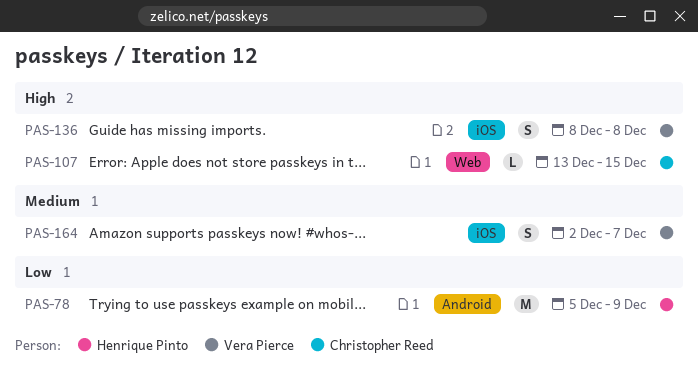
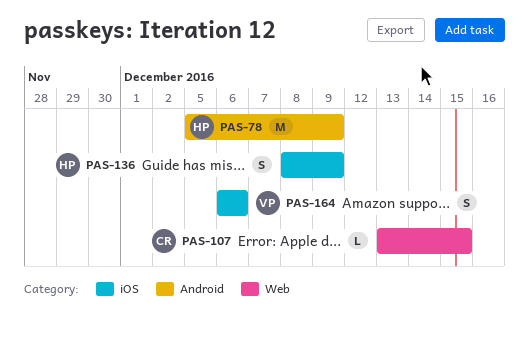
PAS-136, owner: Vera Pierce -> Henrique Pinto
PAS-136, due: Dec 8 -> Dec 9
PAS-164, start: Dec 2 -> Dec 6
PAS-164, due: Dec 7 -> Dec 6

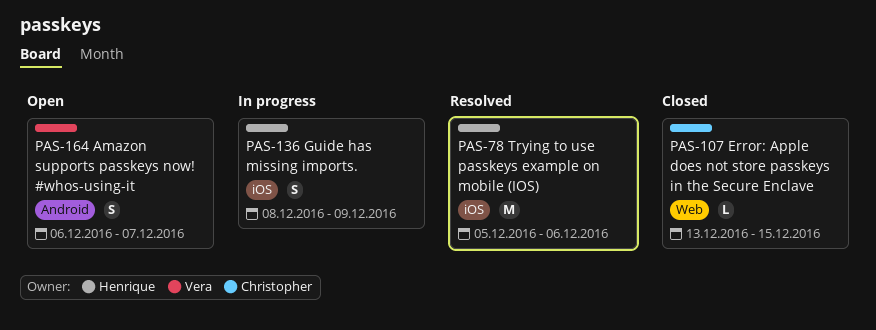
PAS-78, label: Android -> iOS
PAS-78, due: Dec 9 -> Dec 6
PAS-164, label: iOS -> Android
PAS-164, due: Dec 6 -> Dec 7

